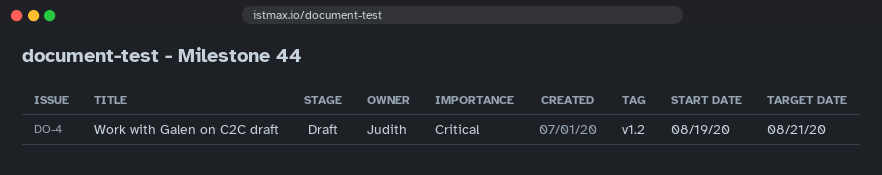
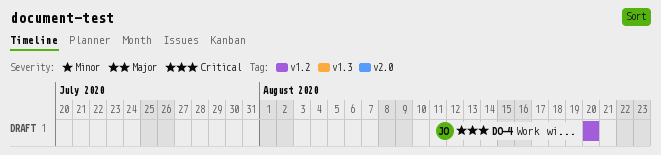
DO-4, start: Aug 19 -> Aug 20
DO-4, due: Aug 21 -> Aug 20

